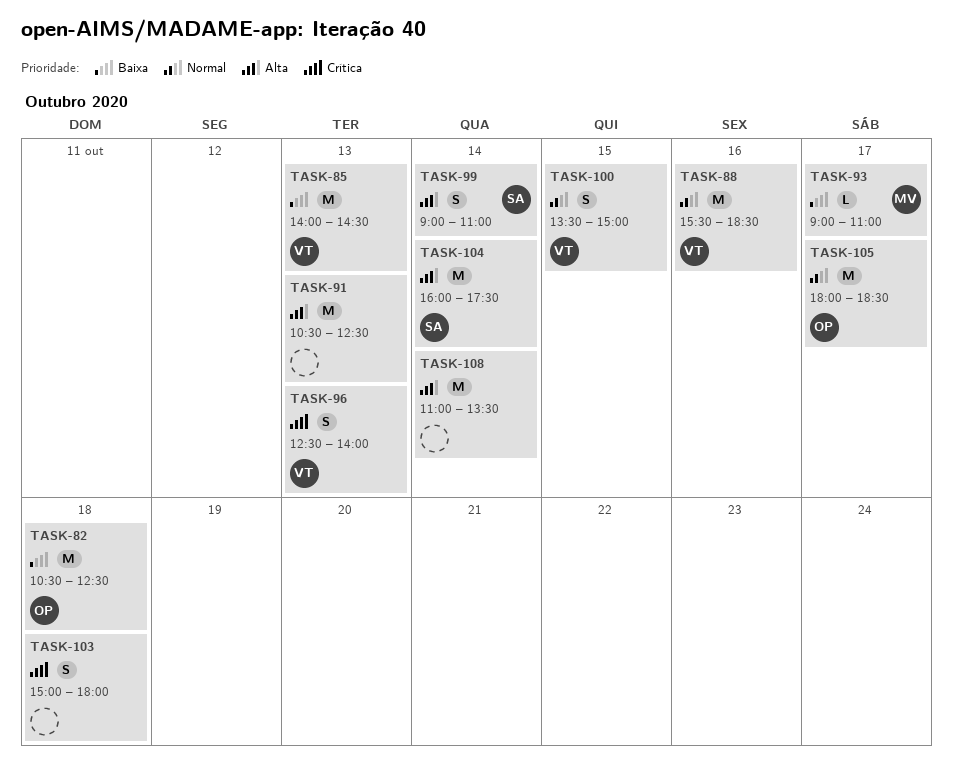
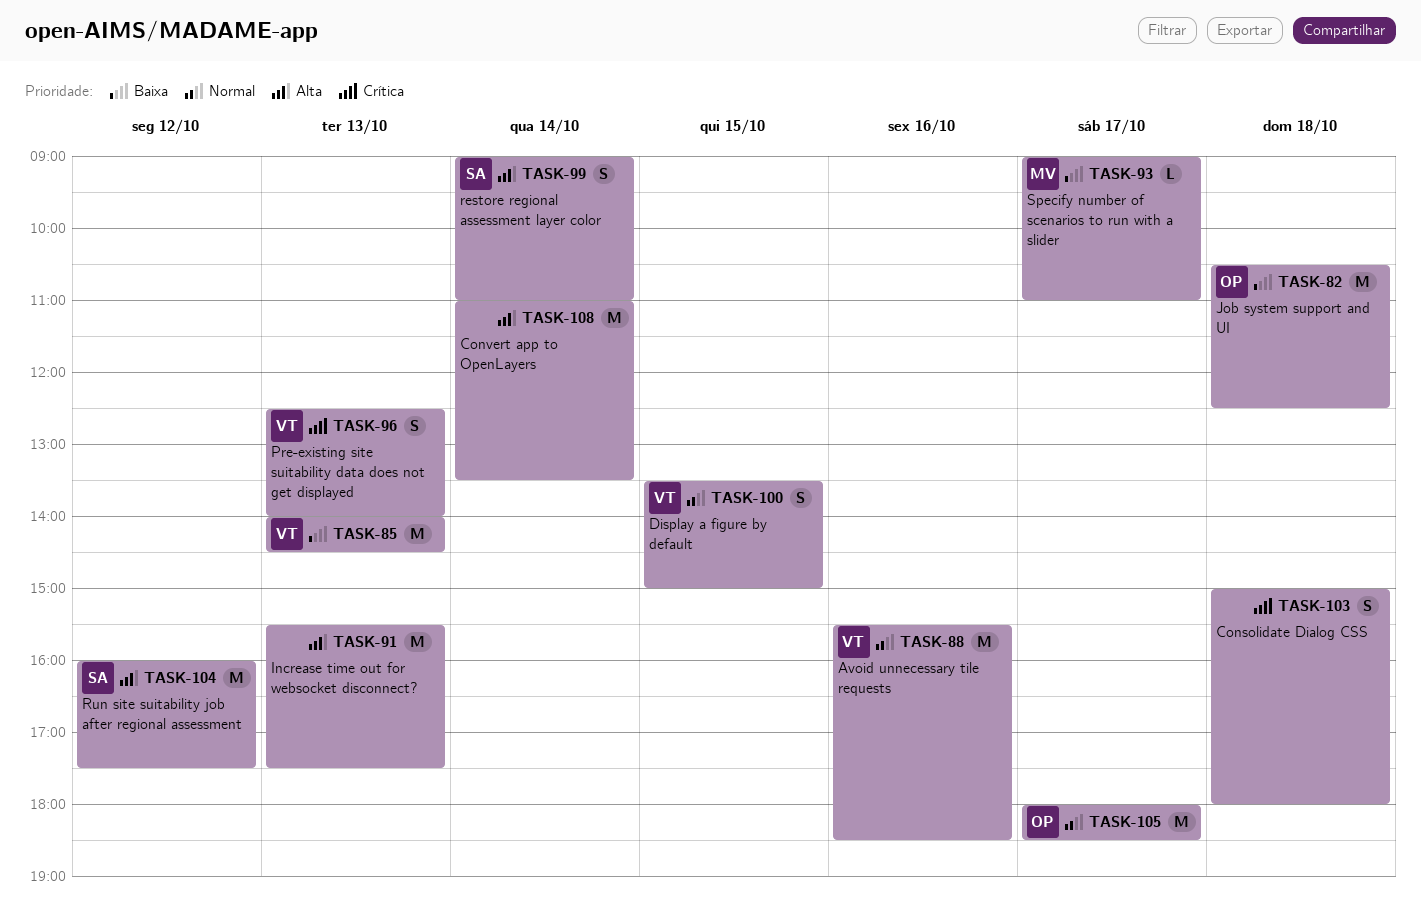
TASK-91, begins: 10:30 -> 15:30
TASK-91, ends: 12:30 -> 17:30
TASK-104, day: Oct 14 -> Oct 12

